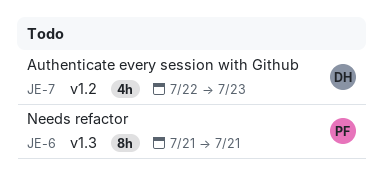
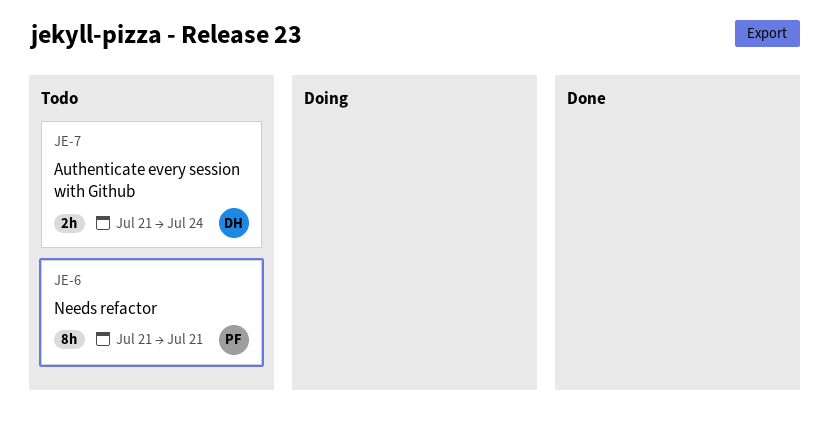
JE-7, estimate: 4h -> 2h
JE-7, start: Jul 22 -> Jul 21
JE-7, due: Jul 23 -> Jul 24

